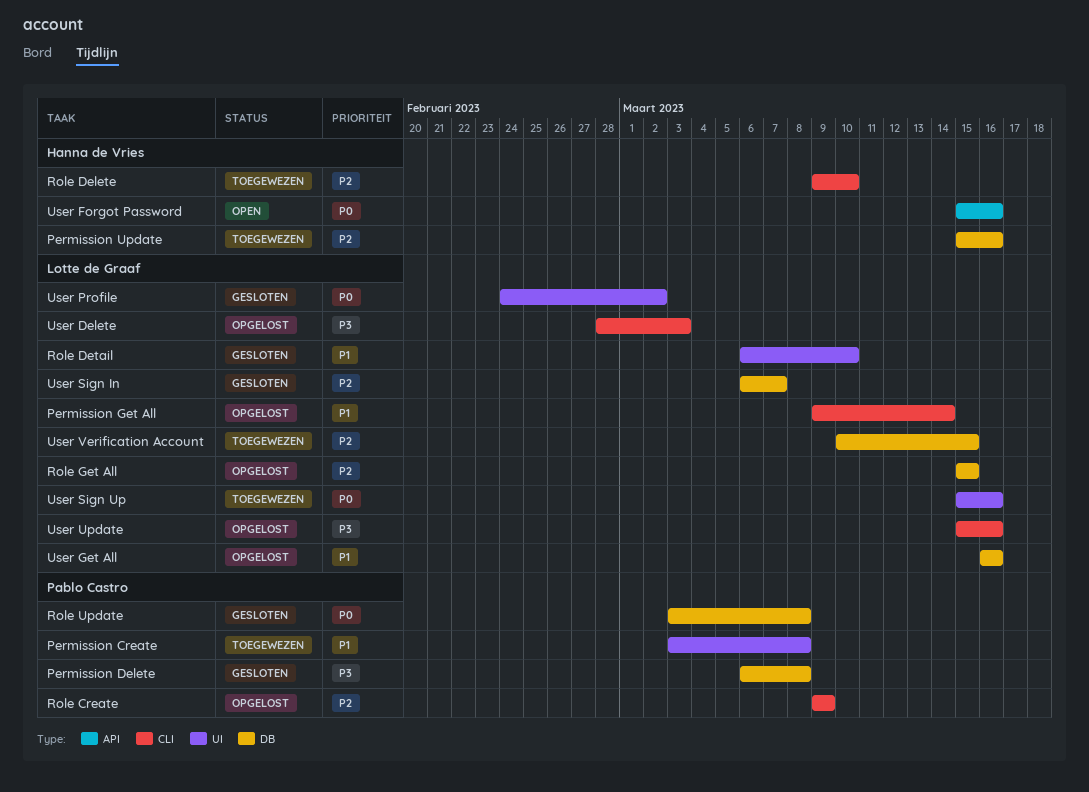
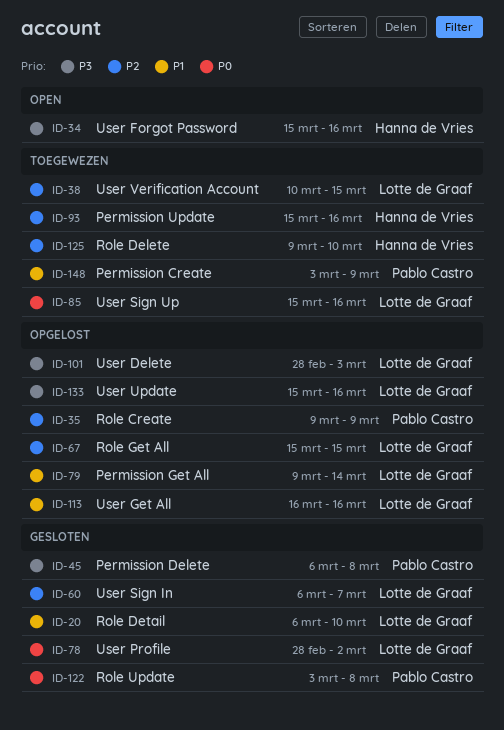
Permission Create, due: Mar 8 -> Mar 9
User Forgot Password, priority: P0 -> P3
User Profile, start: Feb 24 -> Feb 28

